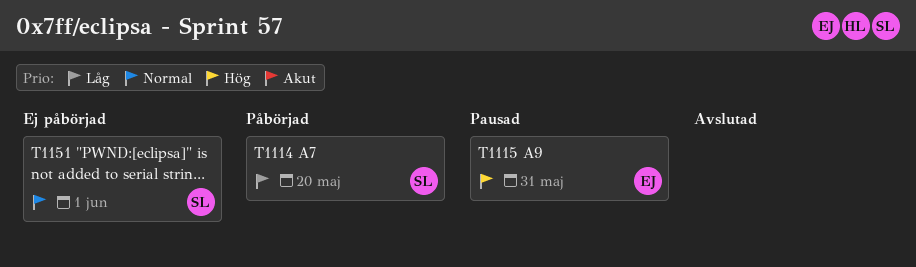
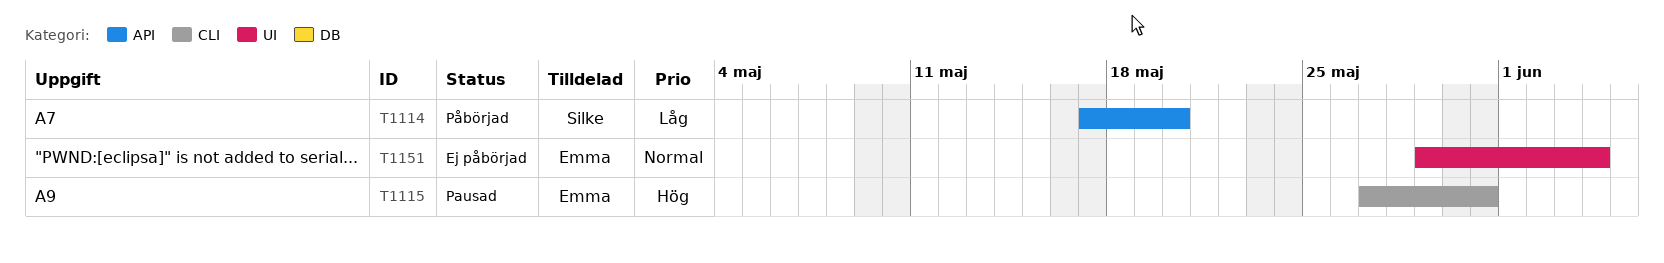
T1151, owner: Silke -> Emma
T1151, due: Jun 1 -> Jun 4

